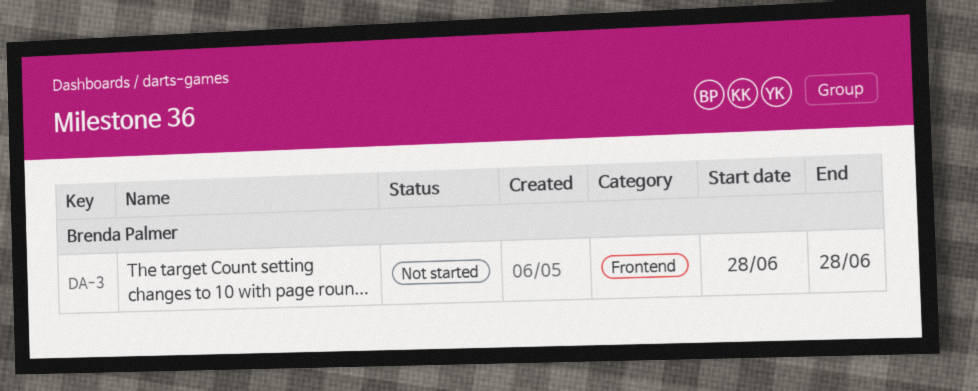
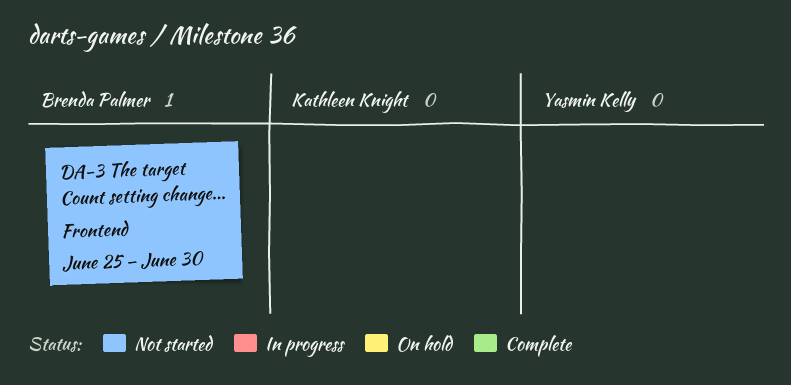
DA-3, start: Jun 28 -> Jun 25
DA-3, due: Jun 28 -> Jun 30

